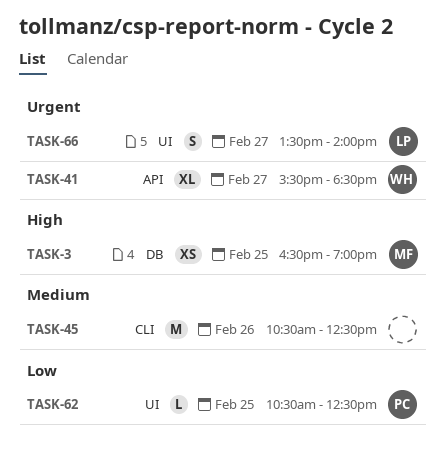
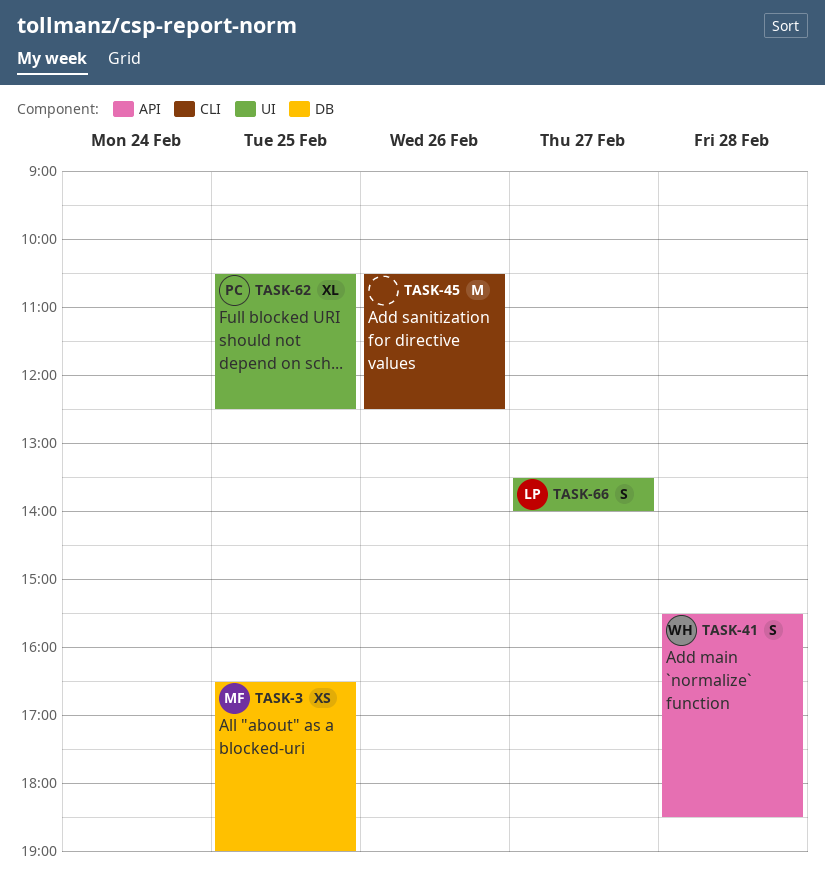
TASK-41, estimate: XL -> S
TASK-41, day: Feb 27 -> Feb 28
TASK-62, estimate: L -> XL

